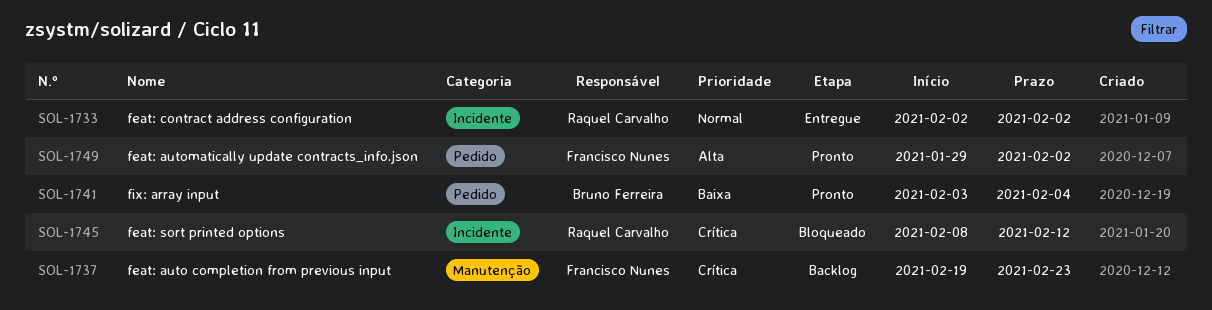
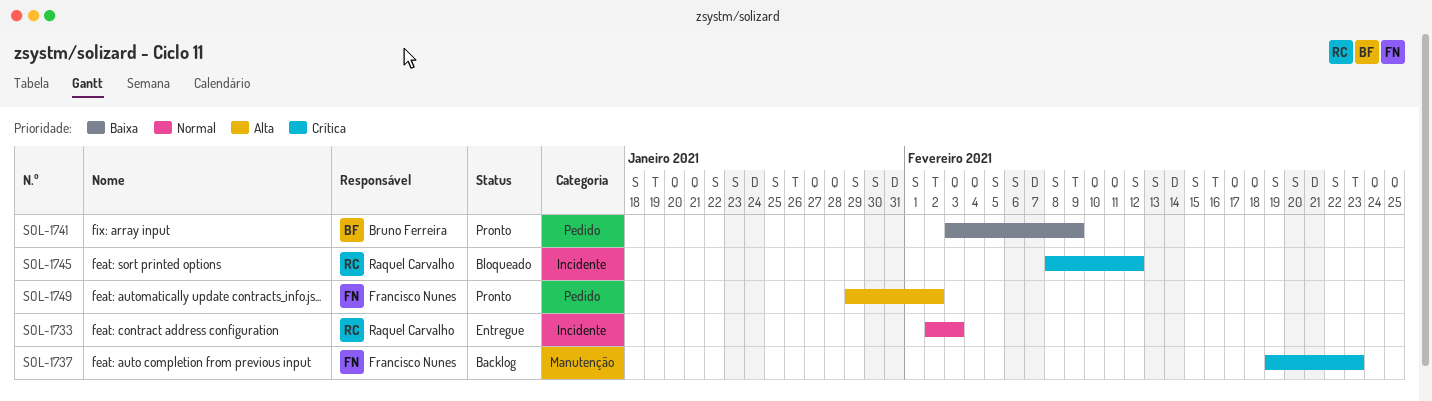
SOL-1733, due: Feb 2 -> Feb 3
SOL-1741, due: Feb 4 -> Feb 9

